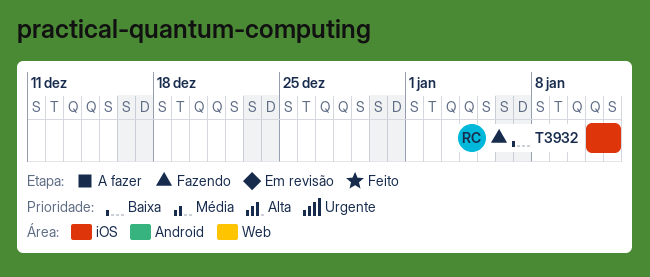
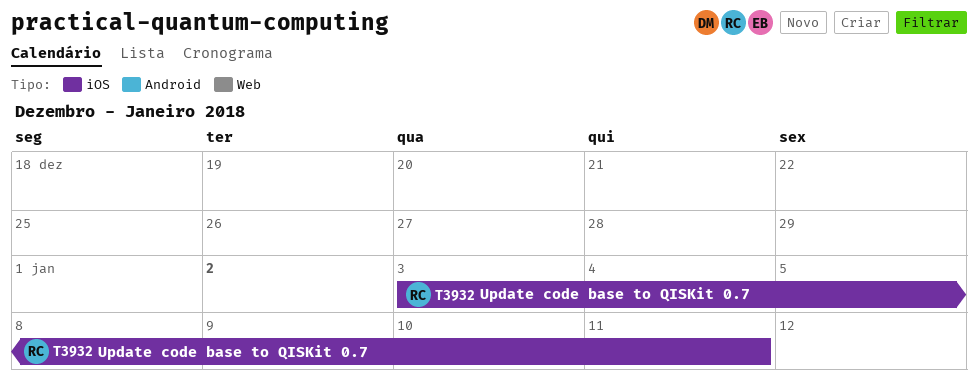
T3932, start: Jan 11 -> Jan 3
T3932, due: Jan 12 -> Jan 11

